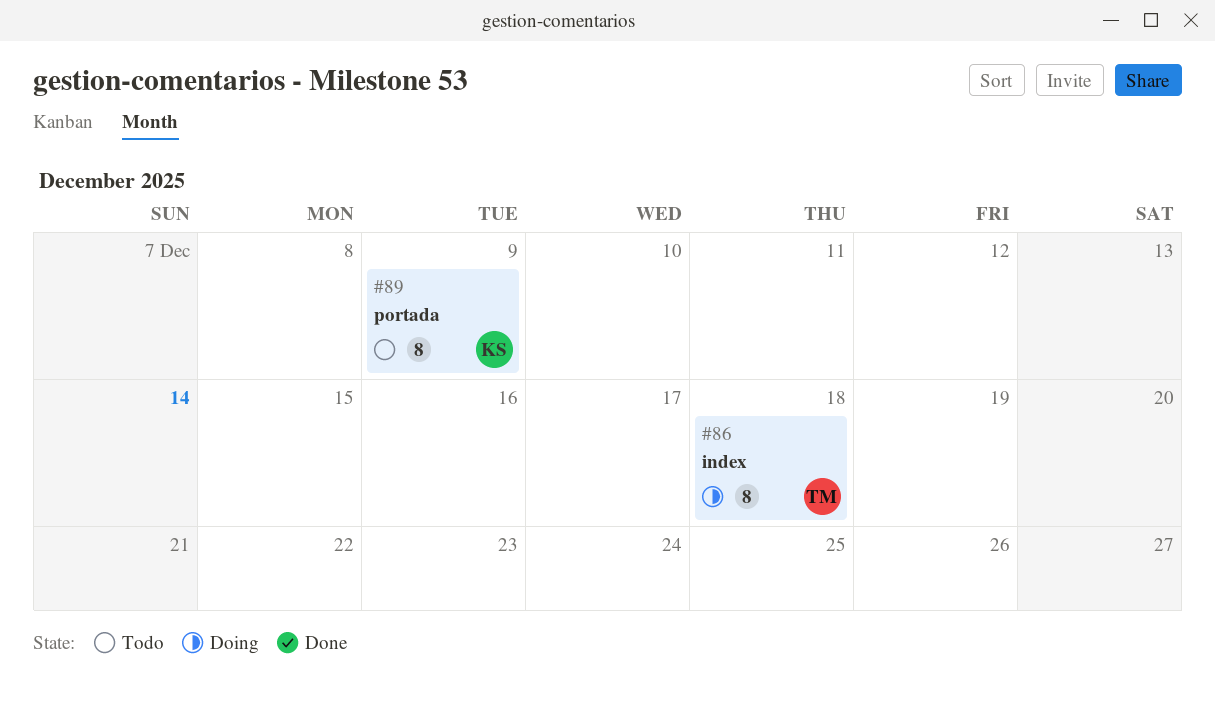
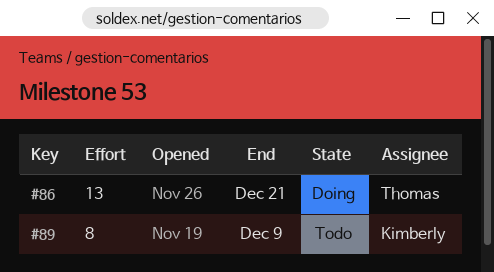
#86, estimate: 8 -> 13
#86, due: Dec 18 -> Dec 21

